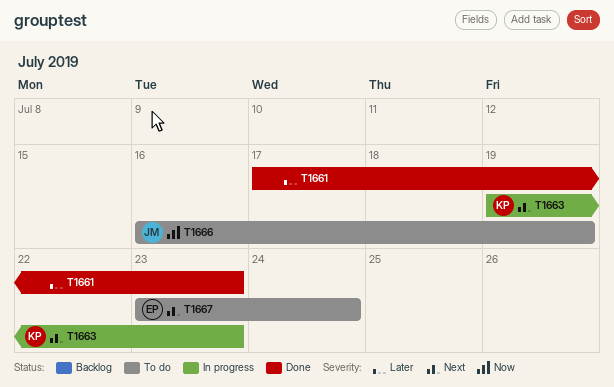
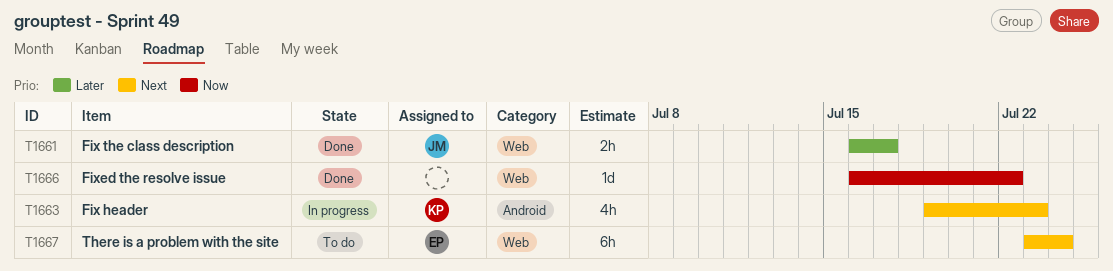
T1661, owner: none -> JM
T1661, start: Jul 17 -> Jul 16
T1661, due: Jul 23 -> Jul 17
T1666, status: To do -> Done
T1666, owner: JM -> none
T1666, due: Jul 19 -> Jul 22

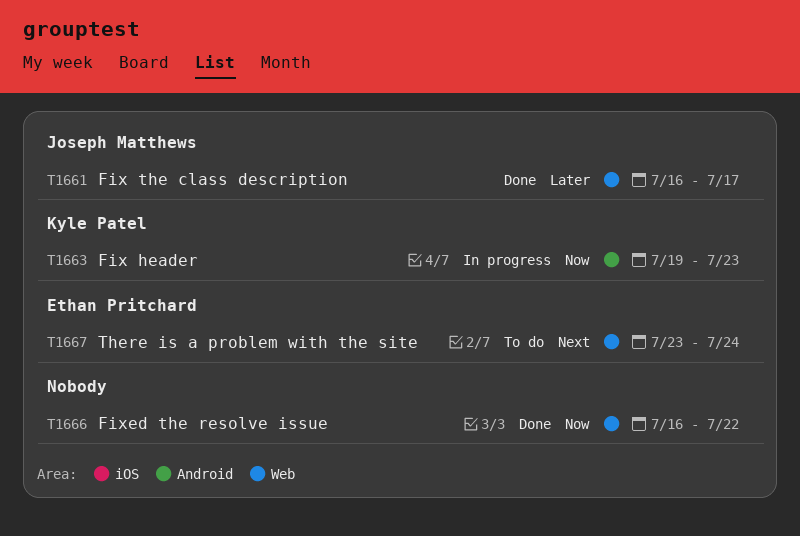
T1663, priority: Next -> Now

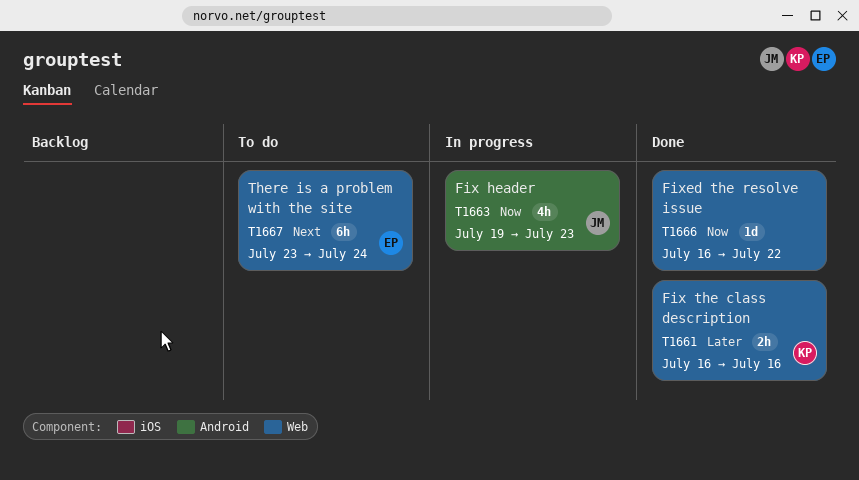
T1661, owner: Joseph Matthews -> Kyle Patel
T1661, due: Jul 17 -> Jul 16
T1663, owner: Kyle Patel -> Joseph Matthews

